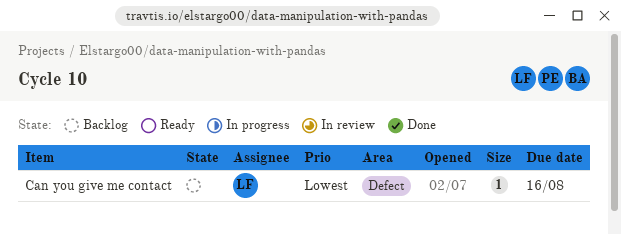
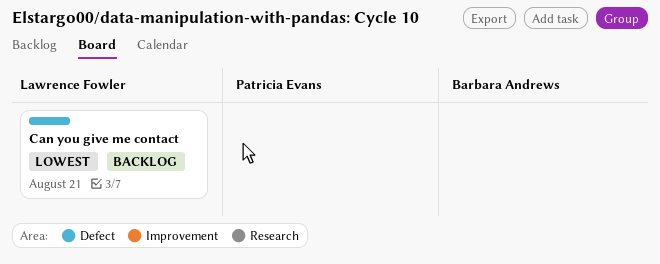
Can you give me contact, due: Aug 16 -> Aug 21

